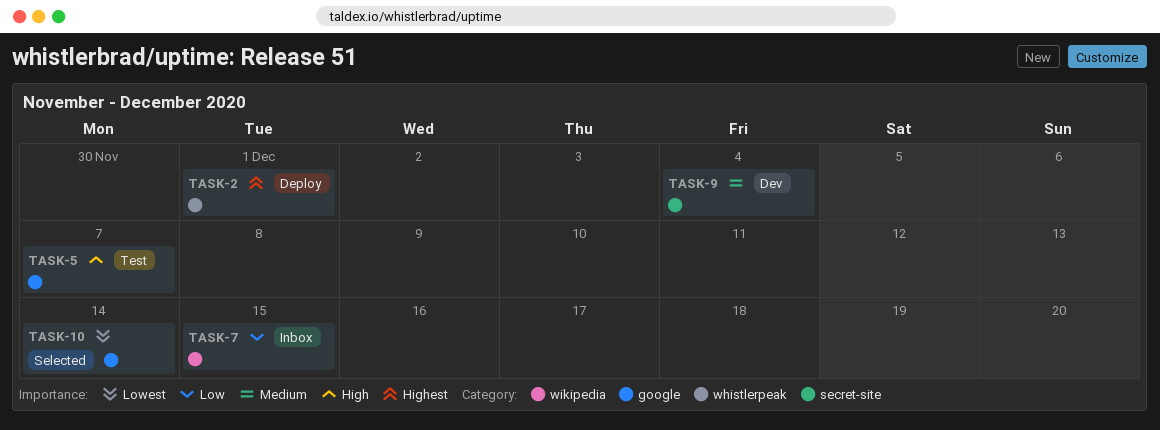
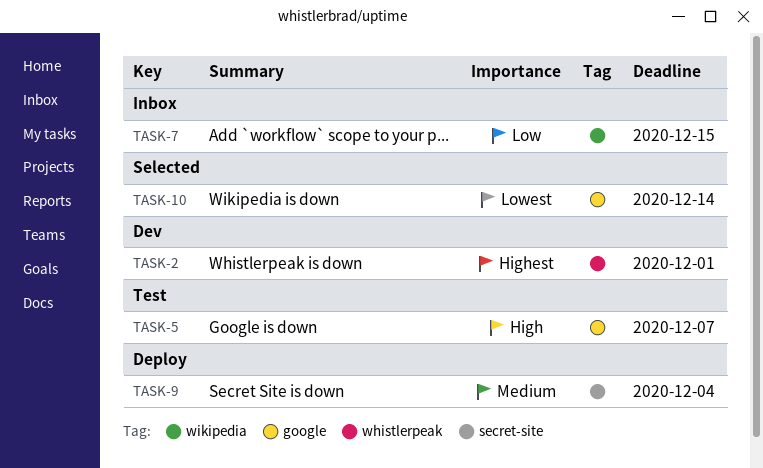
TASK-2, status: Deploy -> Dev
TASK-9, status: Dev -> Deploy

